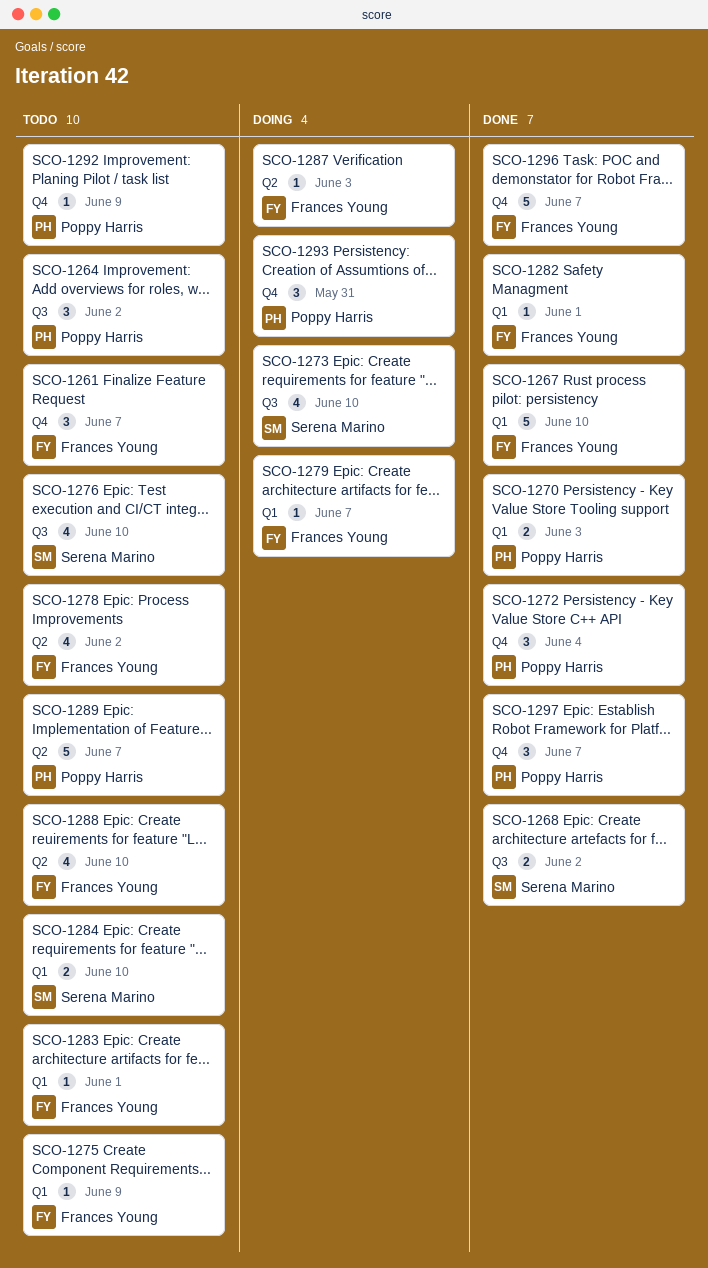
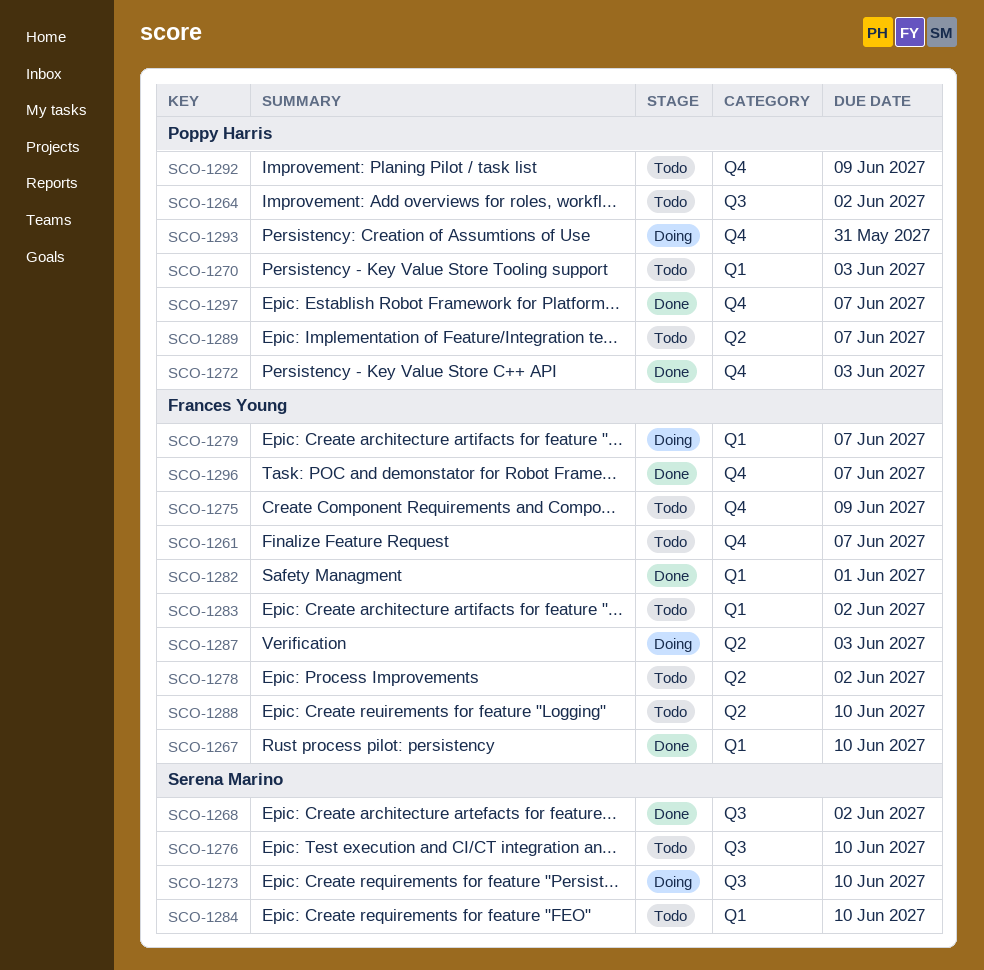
SCO-1270, status: Done -> Todo
SCO-1272, due: Jun 4 -> Jun 3
SCO-1275, label: Q1 -> Q4
SCO-1283, due: Jun 1 -> Jun 2

